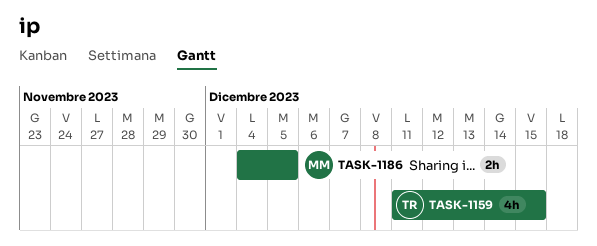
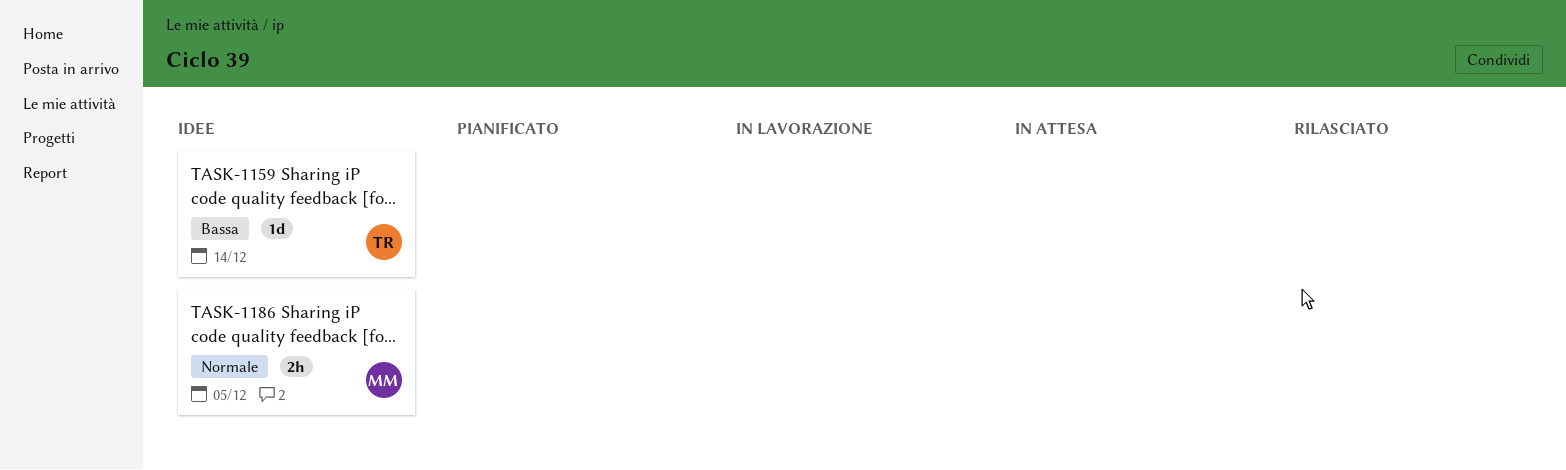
TASK-1159, estimate: 4h -> 1d
TASK-1159, due: Dec 15 -> Dec 14

